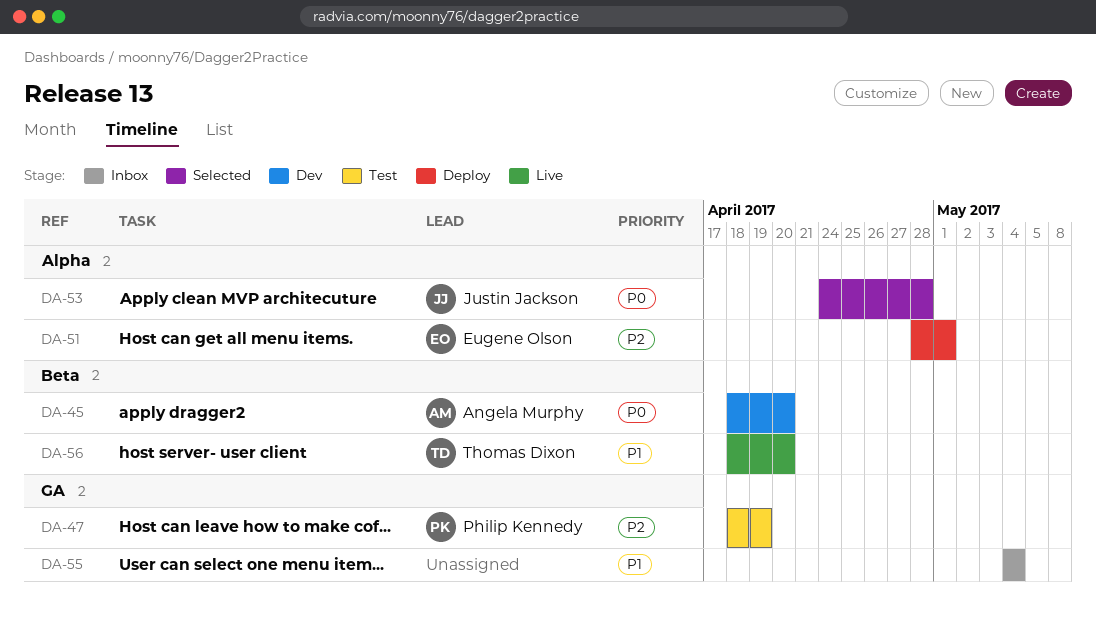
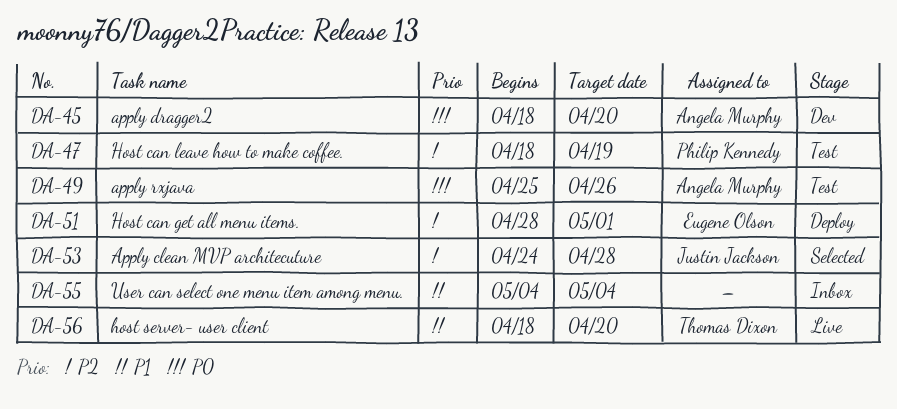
DA-49: none -> present
DA-53, priority: P0 -> P2

